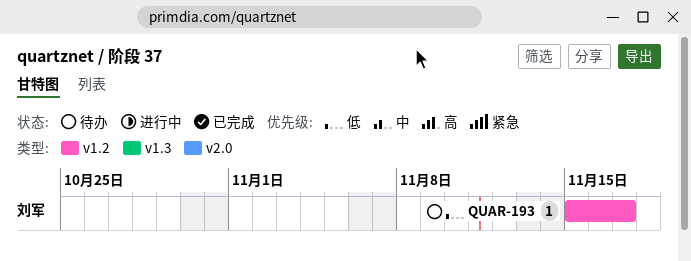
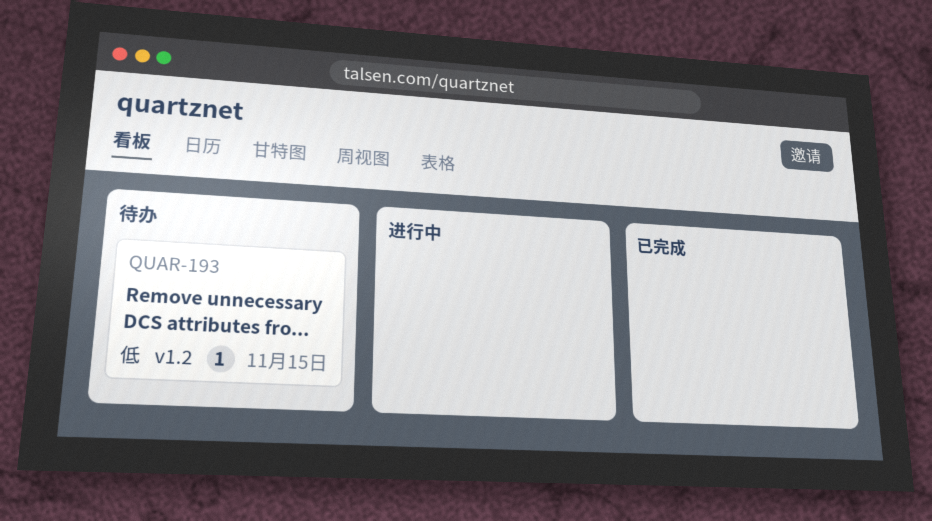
QUAR-193, due: Nov 17 -> Nov 15

